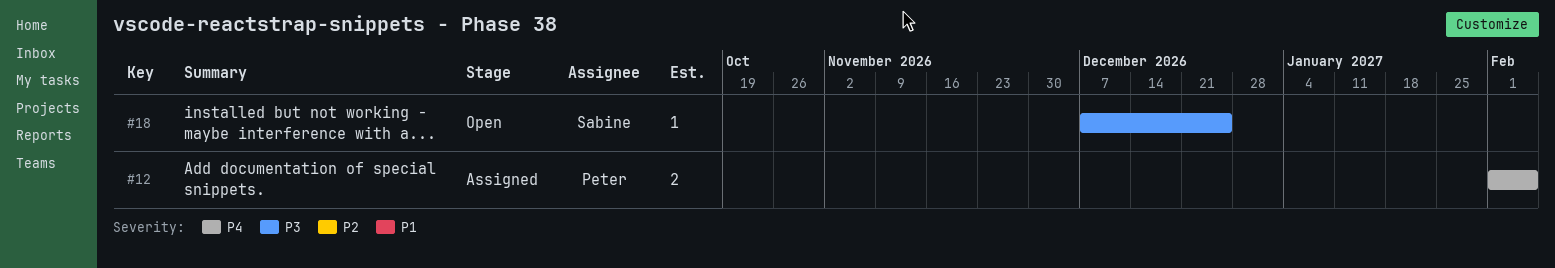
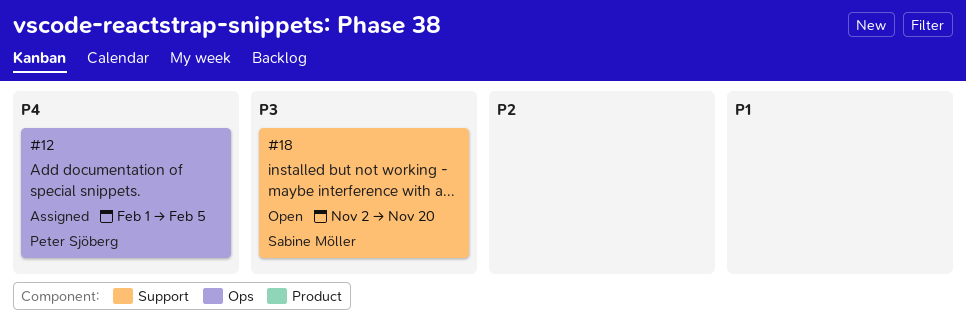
#18, start: Dec 7 -> Nov 2
#18, due: Dec 25 -> Nov 20

